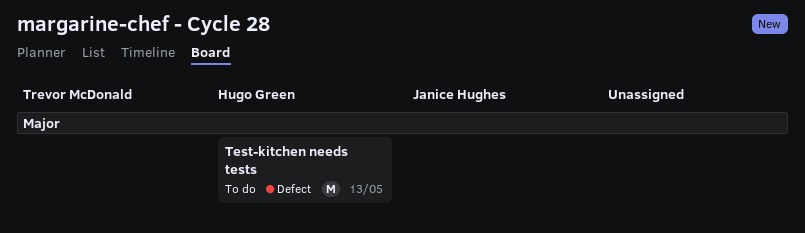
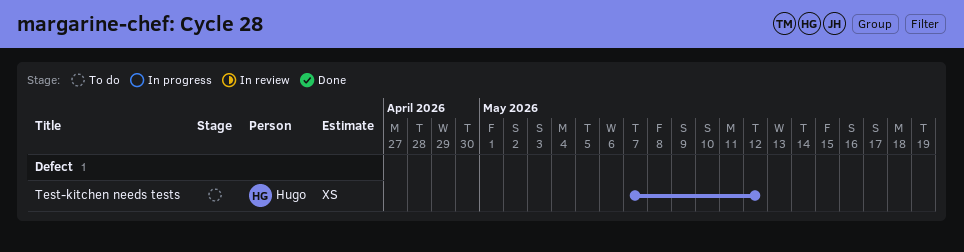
Test-kitchen needs tests, estimate: M -> XS
Test-kitchen needs tests, due: May 13 -> May 12

